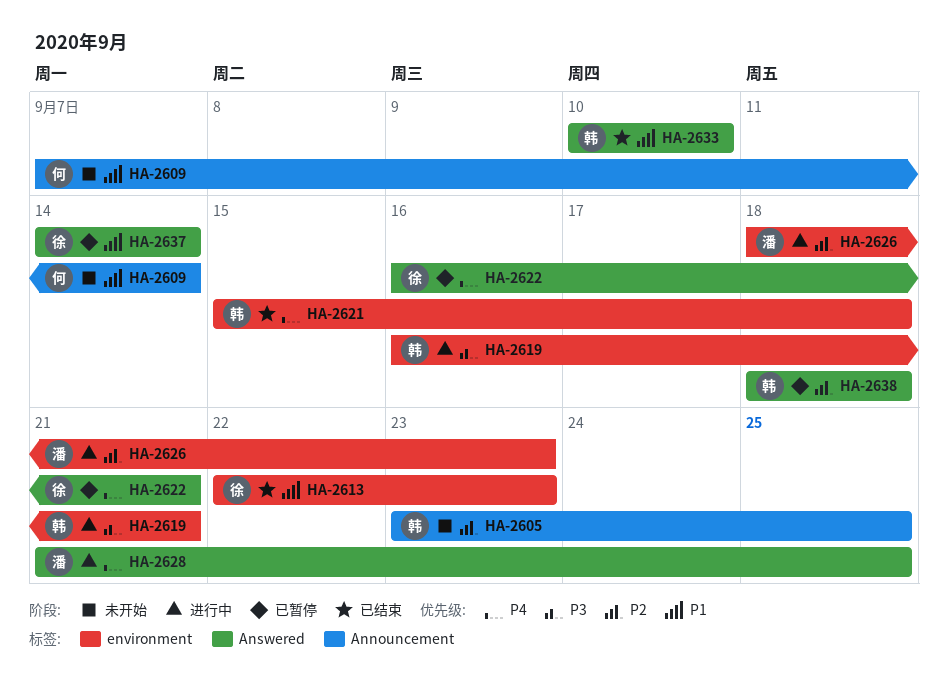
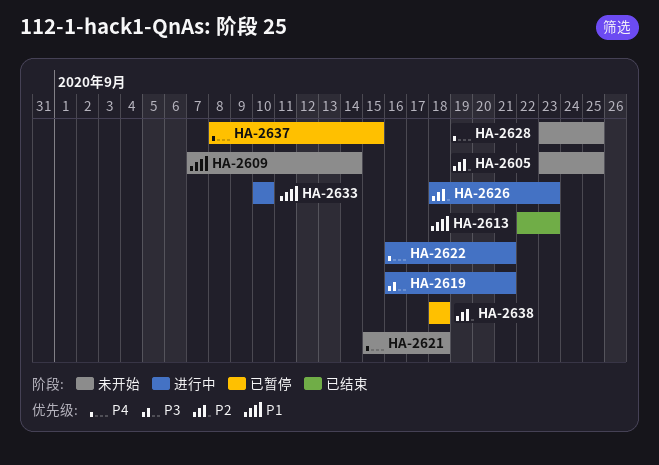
HA-2621, status: 已结束 -> 未开始
HA-2622, status: 已暂停 -> 进行中
HA-2628, status: 进行中 -> 未开始
HA-2628, start: Sep 21 -> Sep 23
HA-2633, status: 已结束 -> 进行中
HA-2637, priority: P1 -> P4
HA-2637, start: Sep 14 -> Sep 8
HA-2637, due: Sep 14 -> Sep 15

